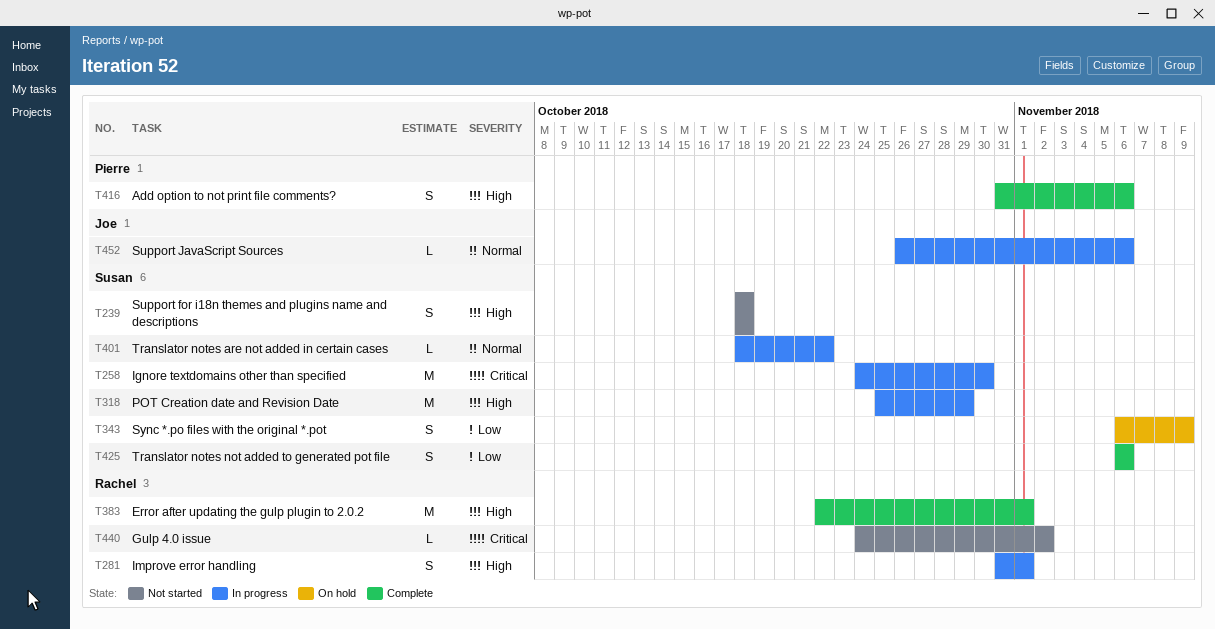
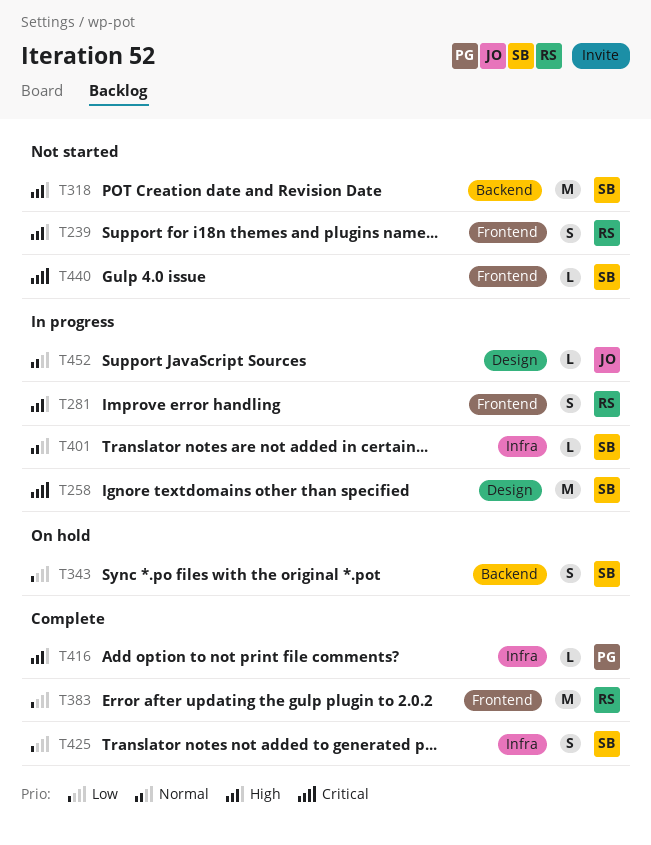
T239, owner: Susan -> Rachel
T318, status: In progress -> Not started
T383, priority: High -> Low
T416, estimate: S -> L
T440, owner: Rachel -> Susan

